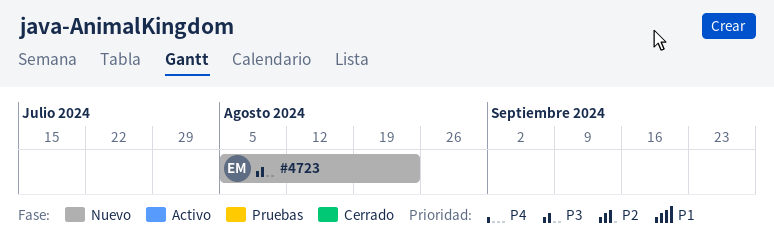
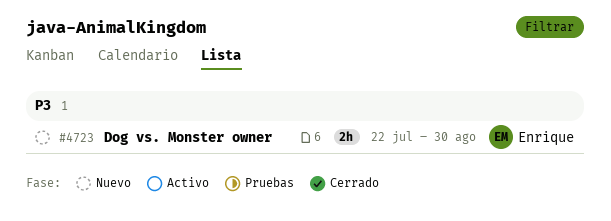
#4723, start: Aug 5 -> Jul 22
#4723, due: Aug 23 -> Aug 30

